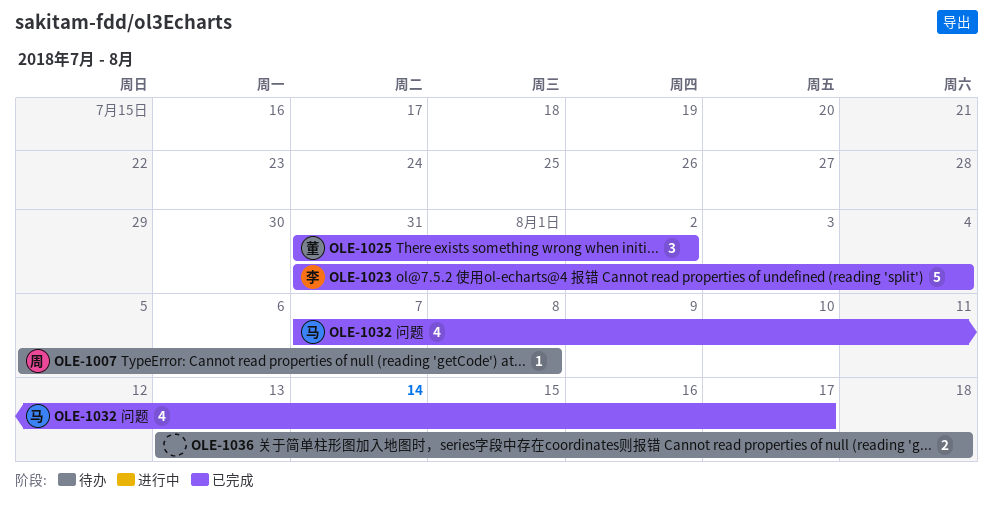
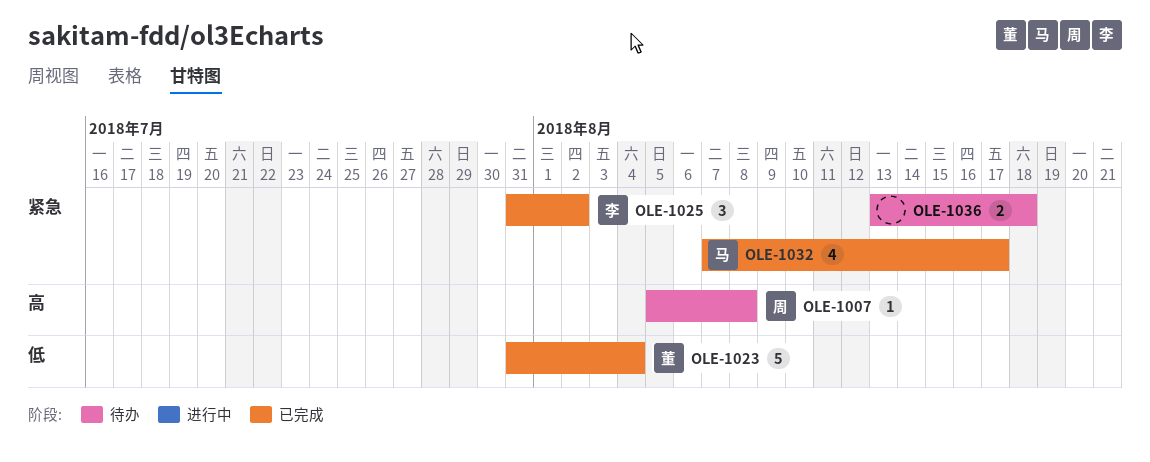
OLE-1023, owner: 李 -> 董
OLE-1025, owner: 董 -> 李

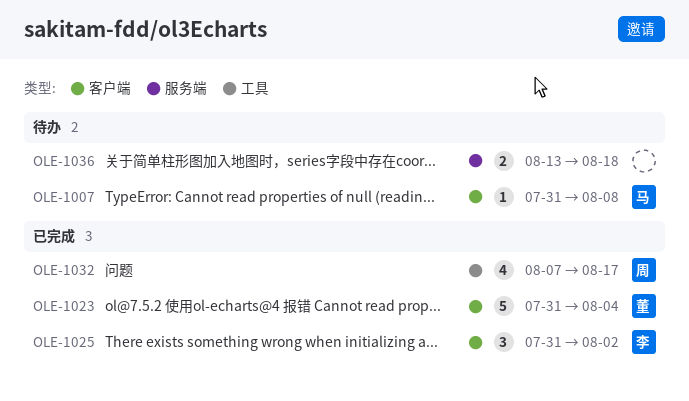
OLE-1007, owner: 周 -> 马
OLE-1007, start: Aug 5 -> Jul 31
OLE-1032, owner: 马 -> 周

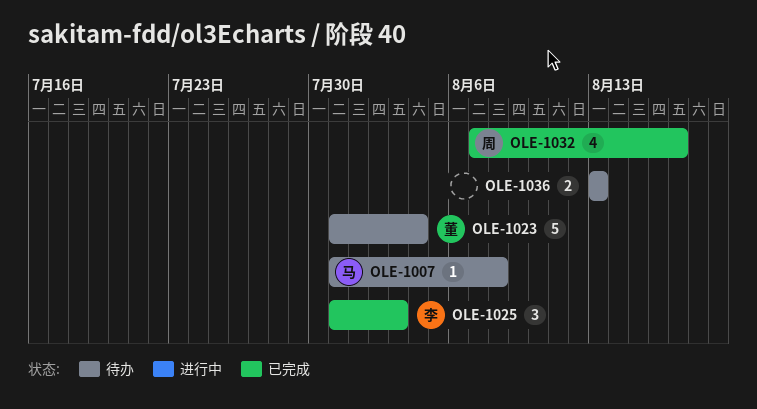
OLE-1023, status: 已完成 -> 待办
OLE-1025, due: Aug 2 -> Aug 3
OLE-1036, due: Aug 18 -> Aug 13

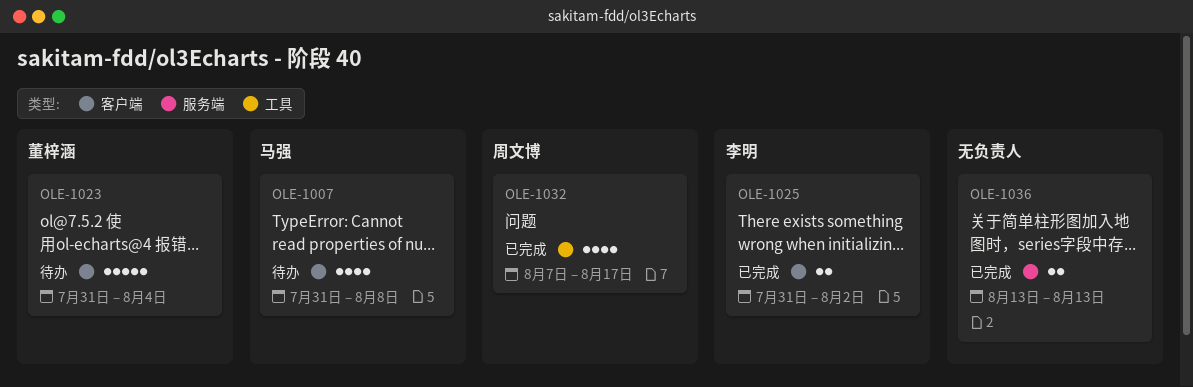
OLE-1007, estimate: 1 -> 4
OLE-1025, estimate: 3 -> 2
OLE-1025, due: Aug 3 -> Aug 2
OLE-1036, status: 待办 -> 已完成

